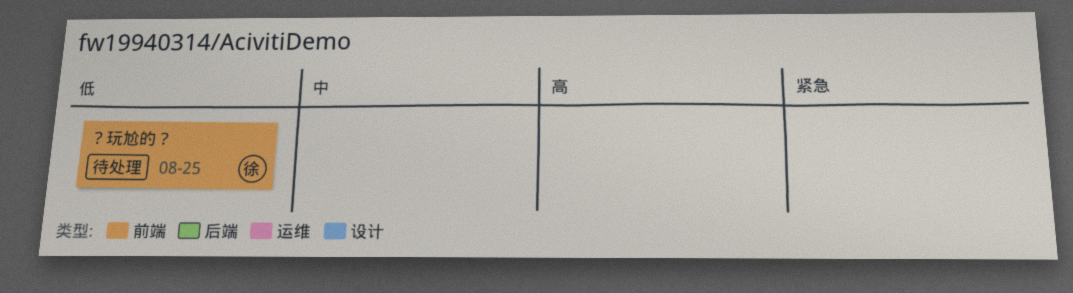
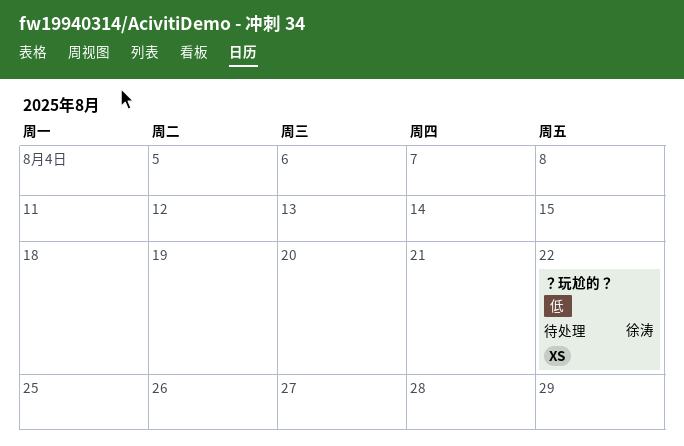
？玩尬的？, due: Aug 25 -> Aug 22

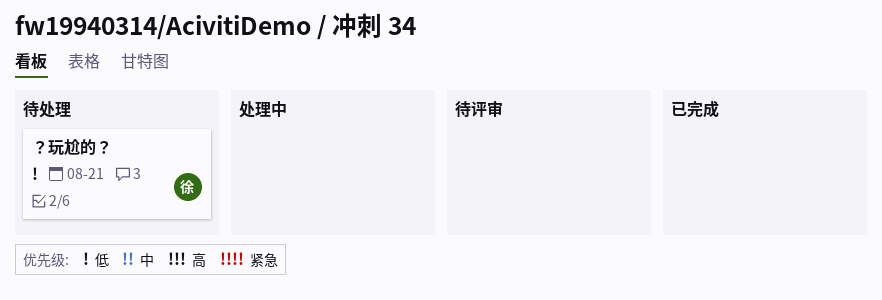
？玩尬的？, due: Aug 22 -> Aug 21

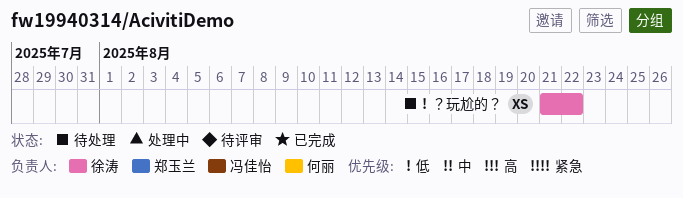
？玩尬的？, due: Aug 21 -> Aug 22

